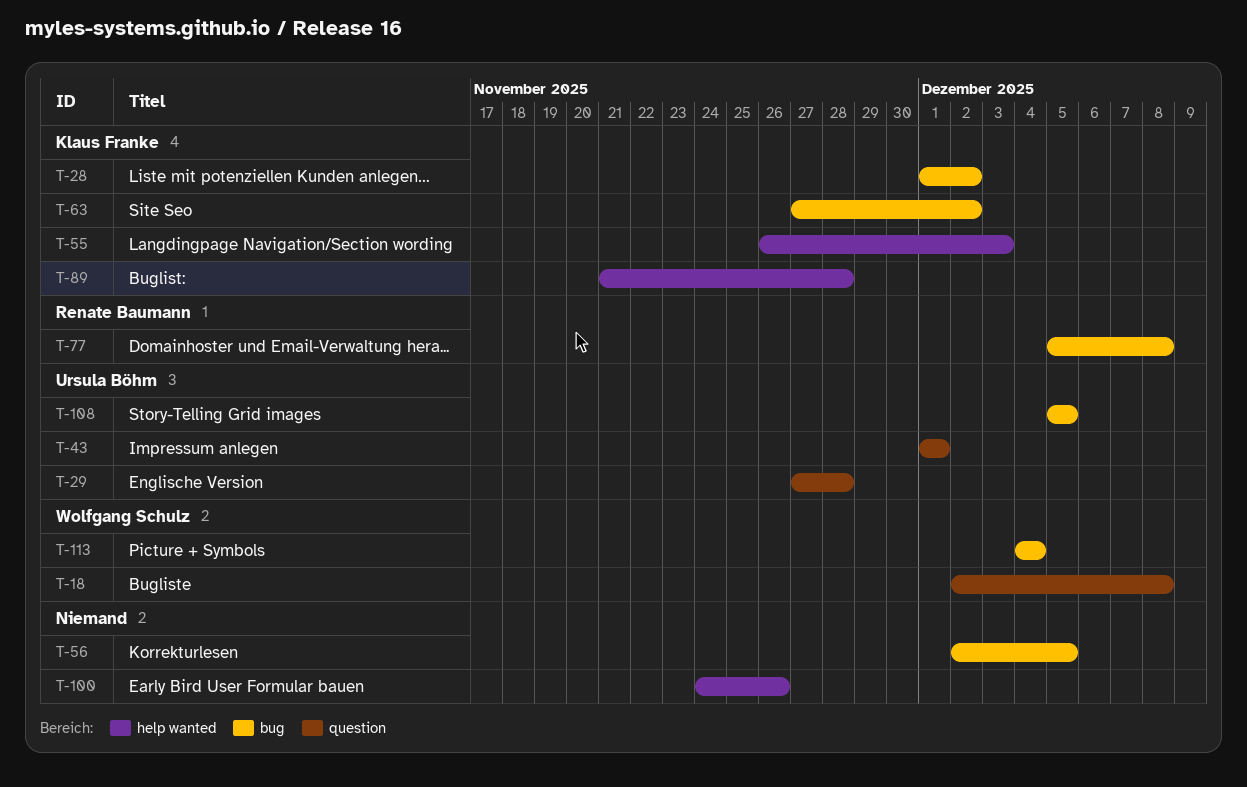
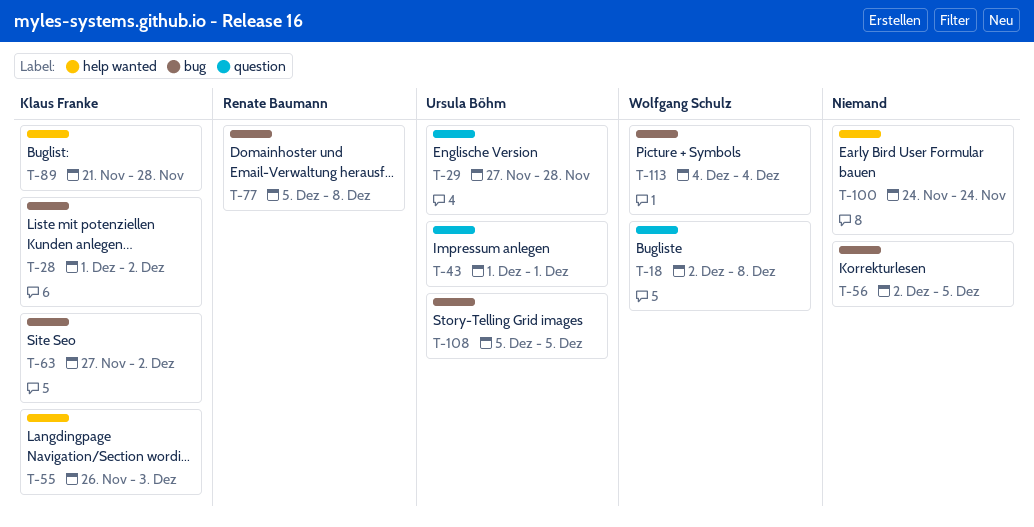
T-100, due: Nov 26 -> Nov 24

